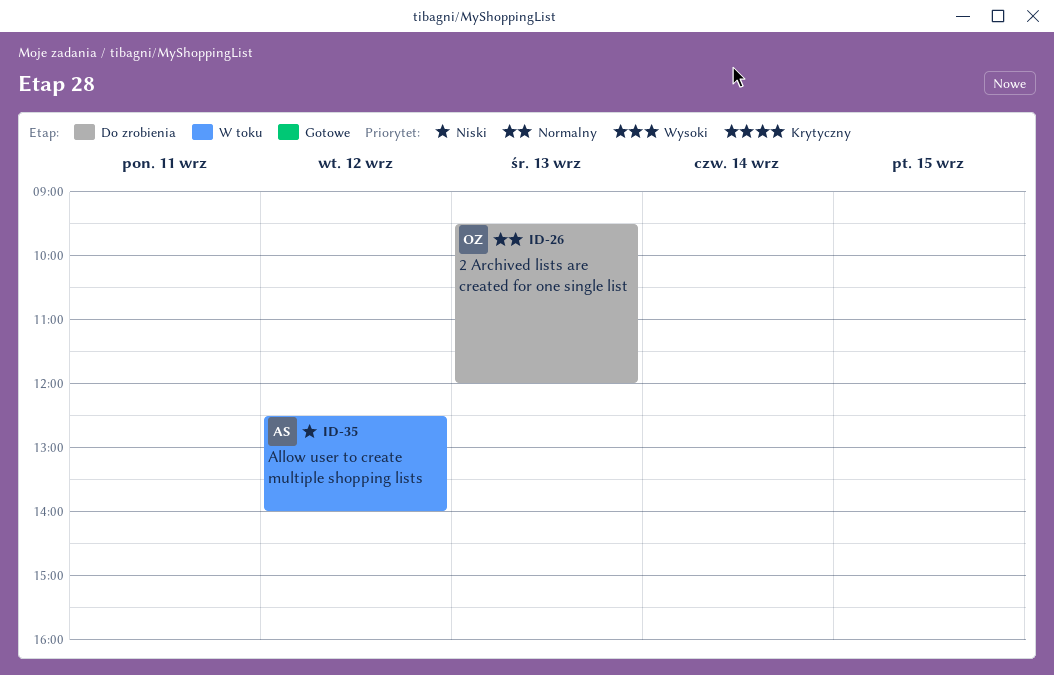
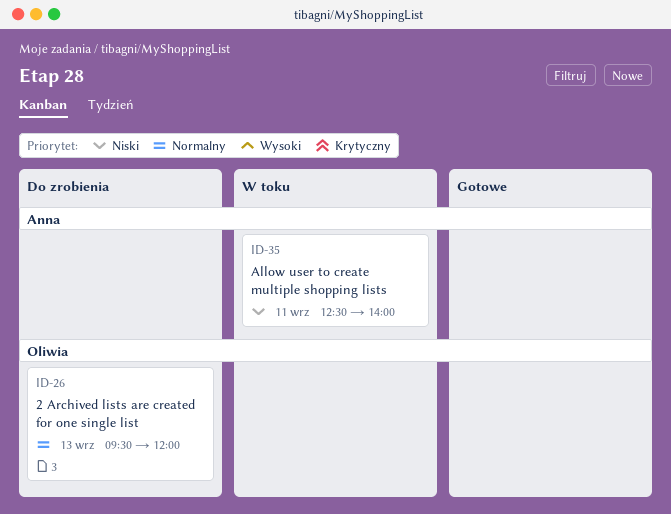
ID-35, day: Sep 12 -> Sep 11

